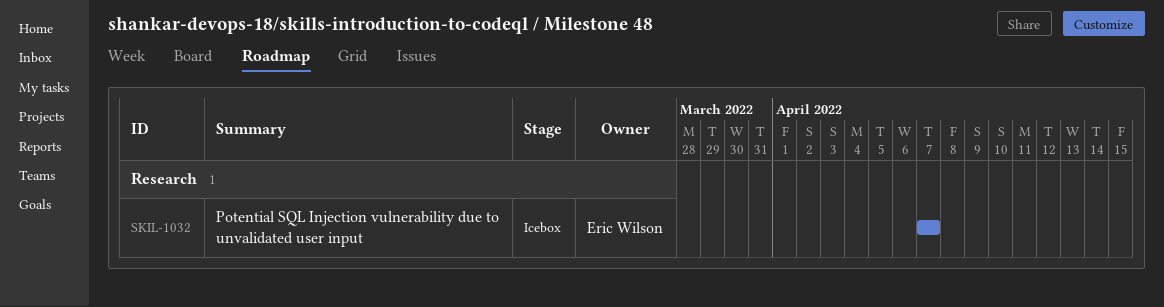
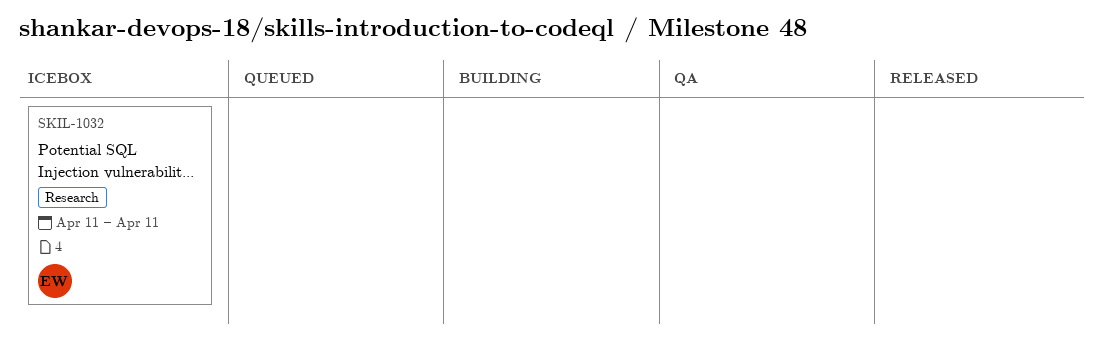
SKIL-1032, start: Apr 7 -> Apr 11
SKIL-1032, due: Apr 7 -> Apr 11

